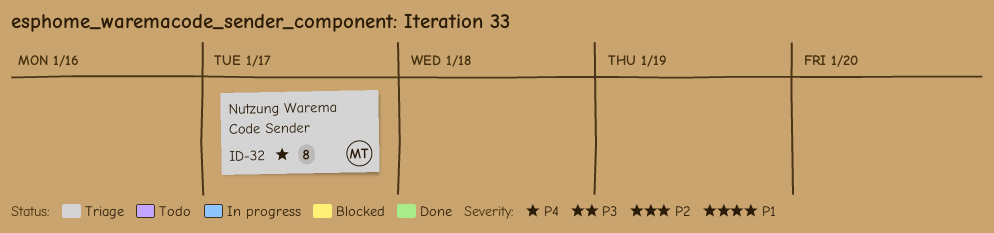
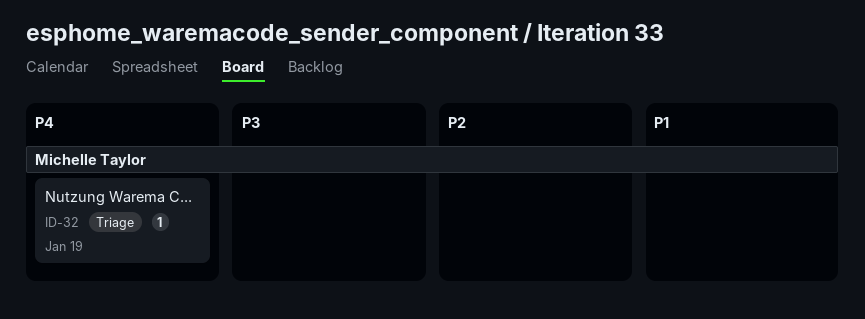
ID-32, estimate: 8 -> 1
ID-32, due: Jan 17 -> Jan 19

